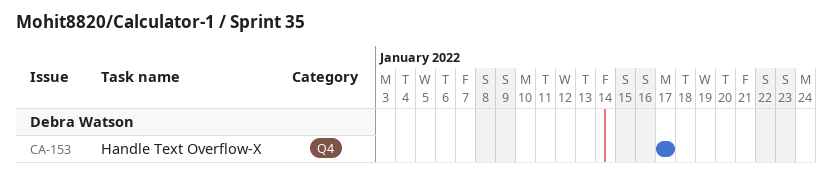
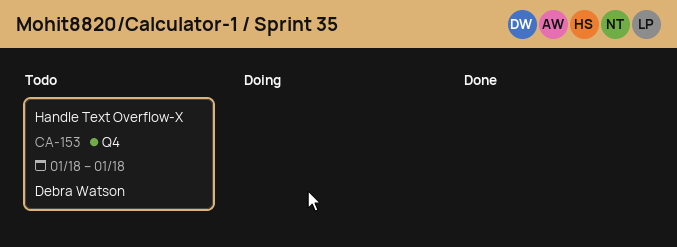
CA-153, start: Jan 17 -> Jan 18
CA-153, due: Jan 17 -> Jan 18

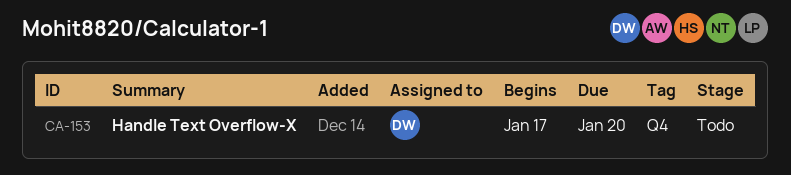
CA-153, start: Jan 18 -> Jan 17
CA-153, due: Jan 18 -> Jan 20

